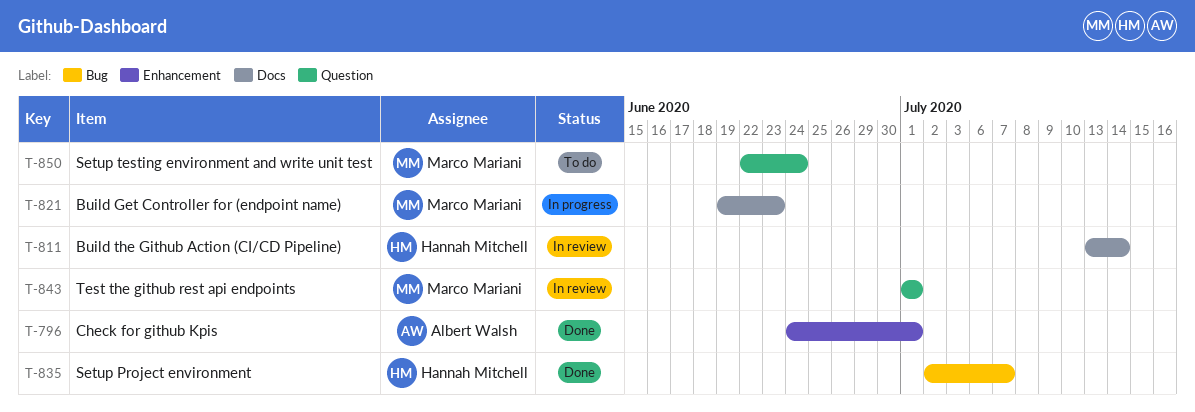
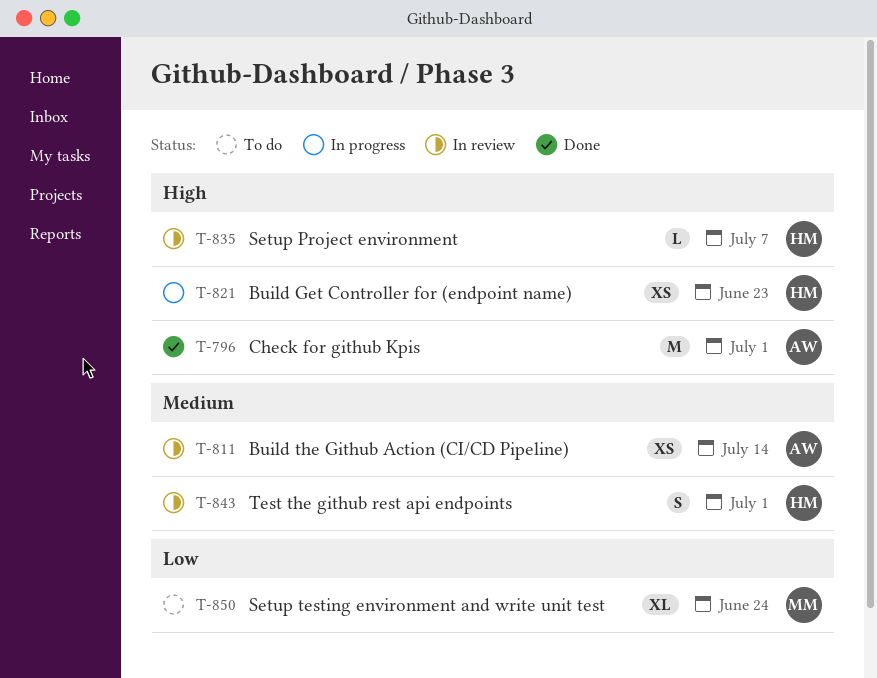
T-811, owner: Hannah Mitchell -> Albert Walsh
T-821, owner: Marco Mariani -> Hannah Mitchell
T-835, status: Done -> In review
T-843, owner: Marco Mariani -> Hannah Mitchell

